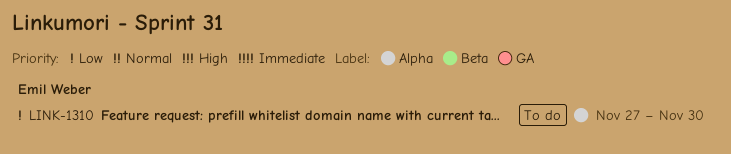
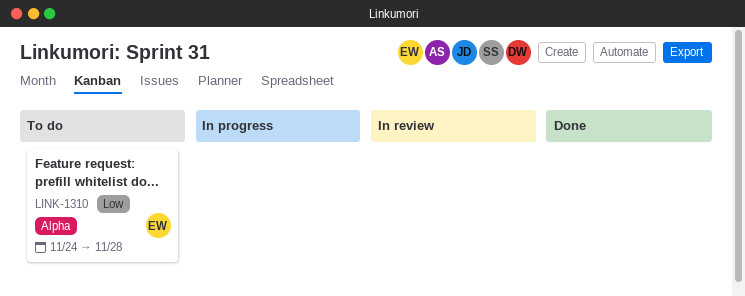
LINK-1310, start: Nov 27 -> Nov 24
LINK-1310, due: Nov 30 -> Nov 28

